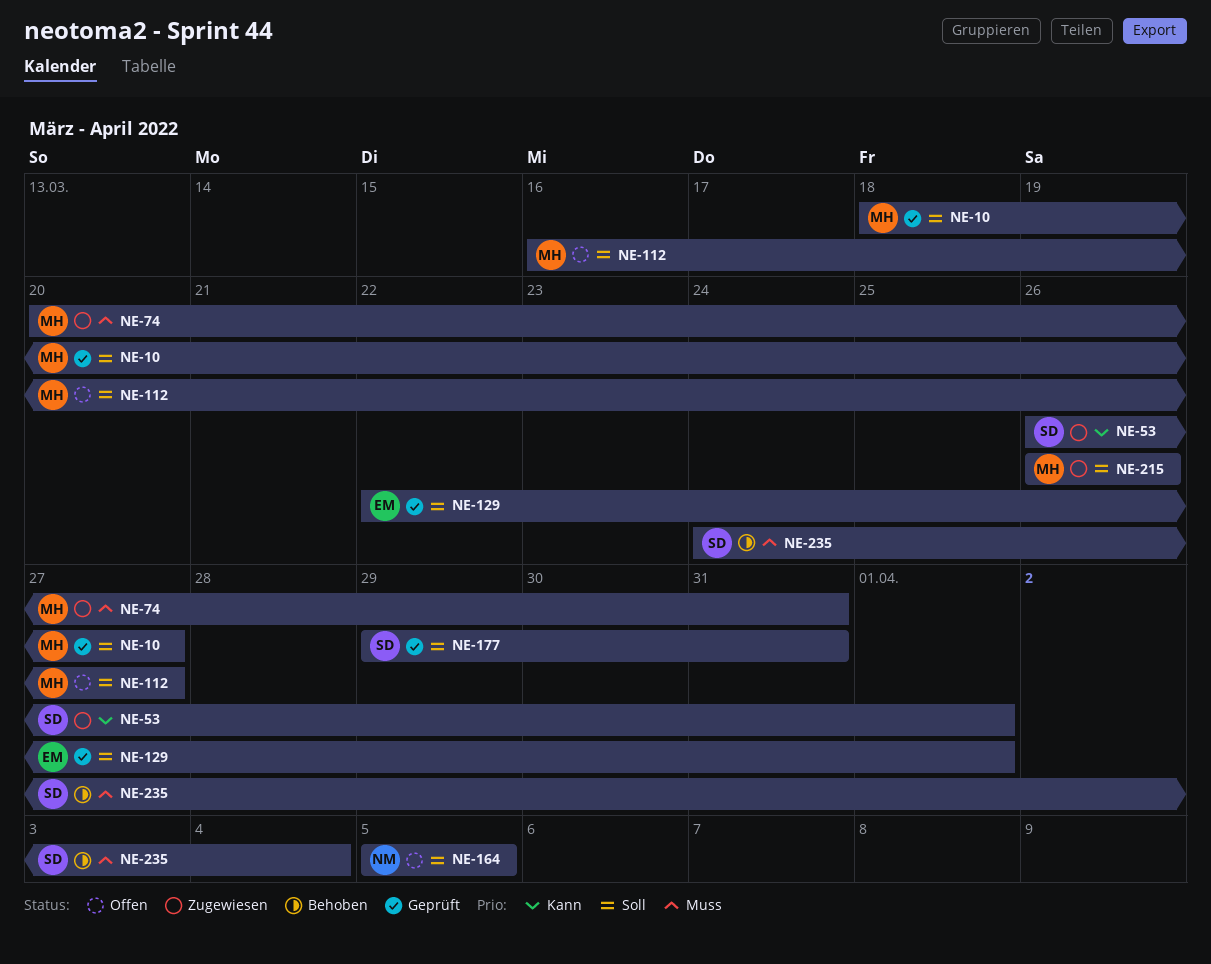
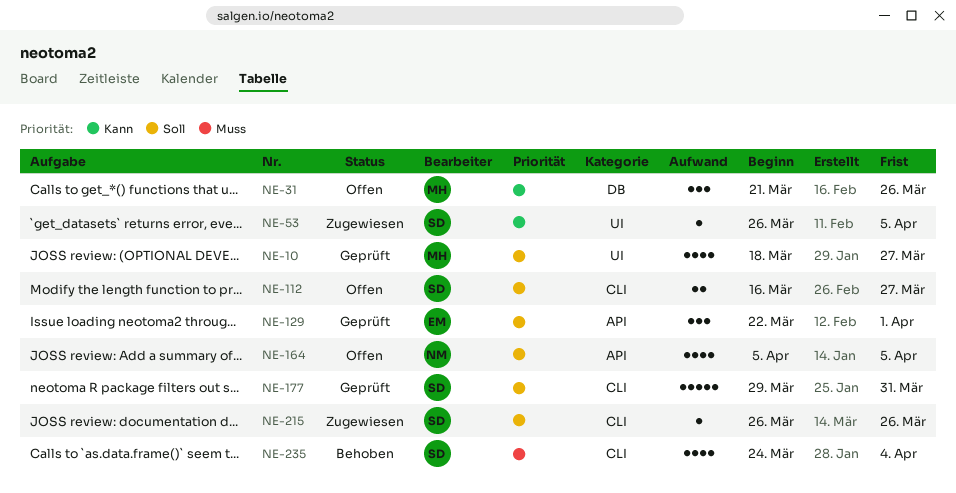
NE-31: none -> present
NE-53, due: Apr 1 -> Apr 5
NE-74: present -> none
NE-112, owner: MH -> SD
NE-215, owner: MH -> SD

